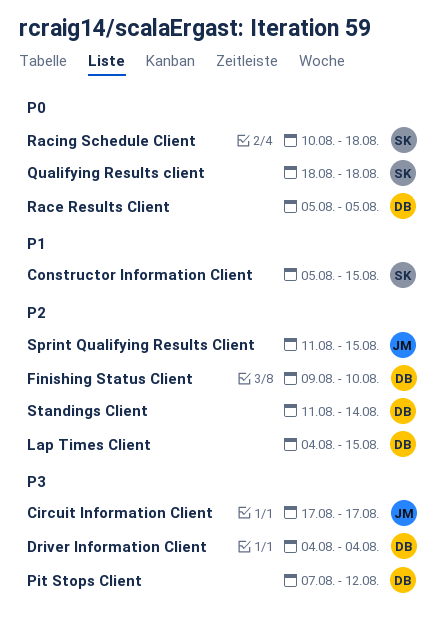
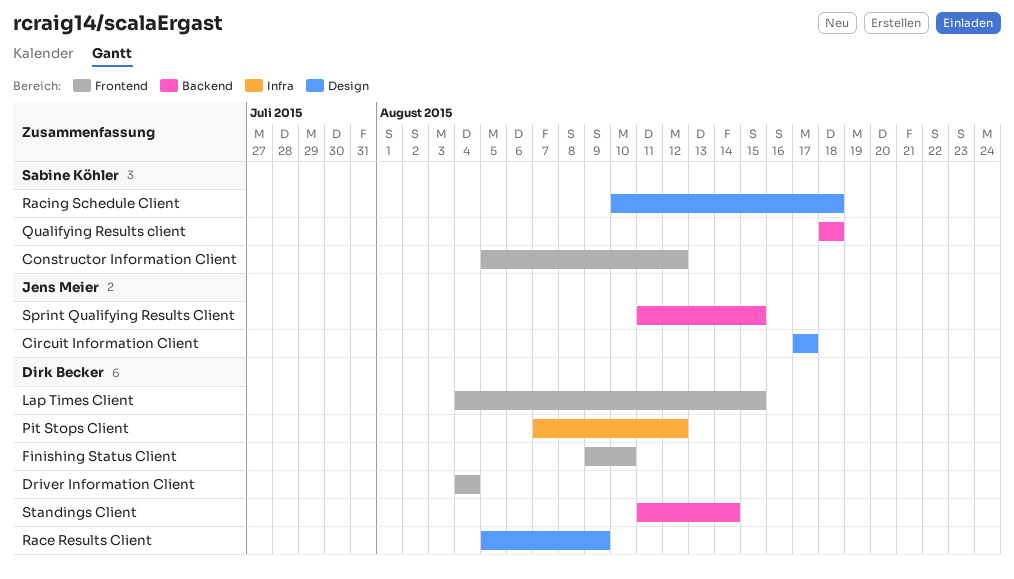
Constructor Information Client, due: Aug 15 -> Aug 12
Race Results Client, due: Aug 5 -> Aug 9

